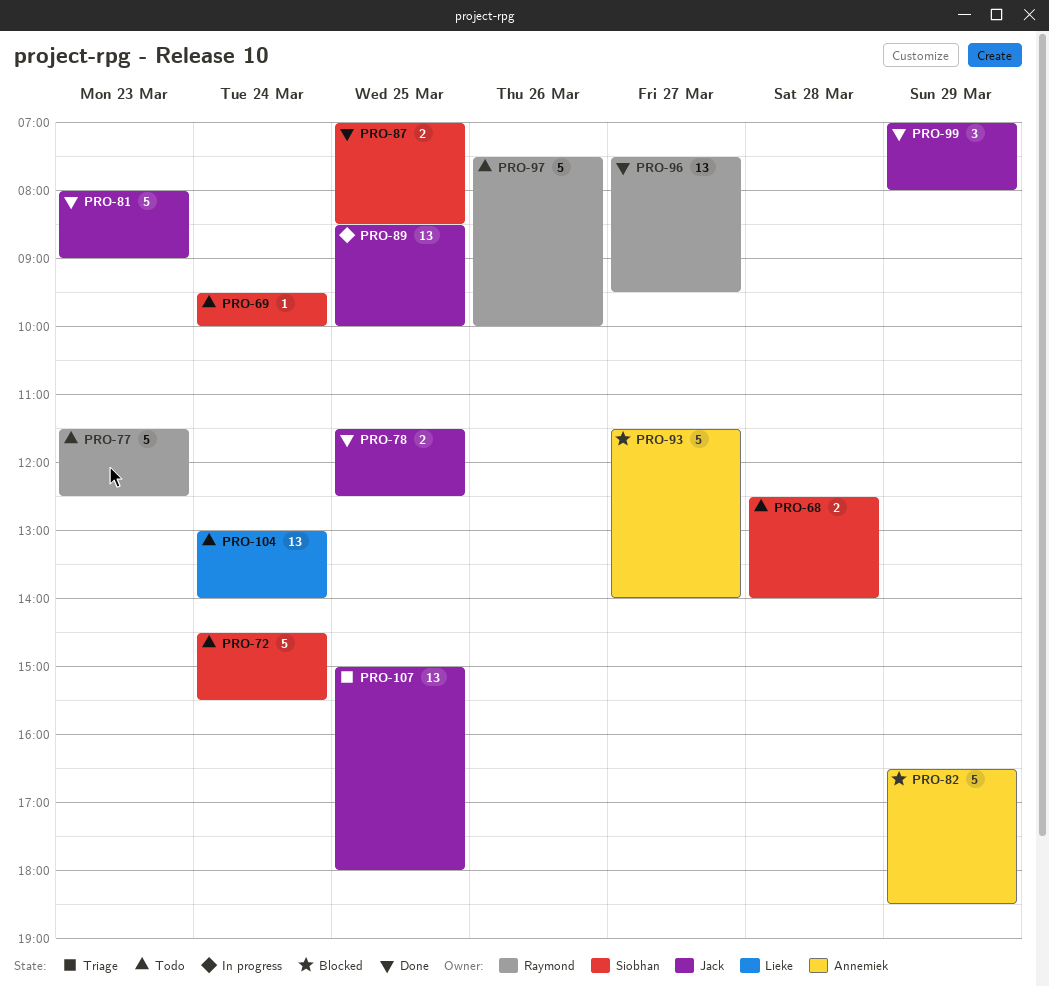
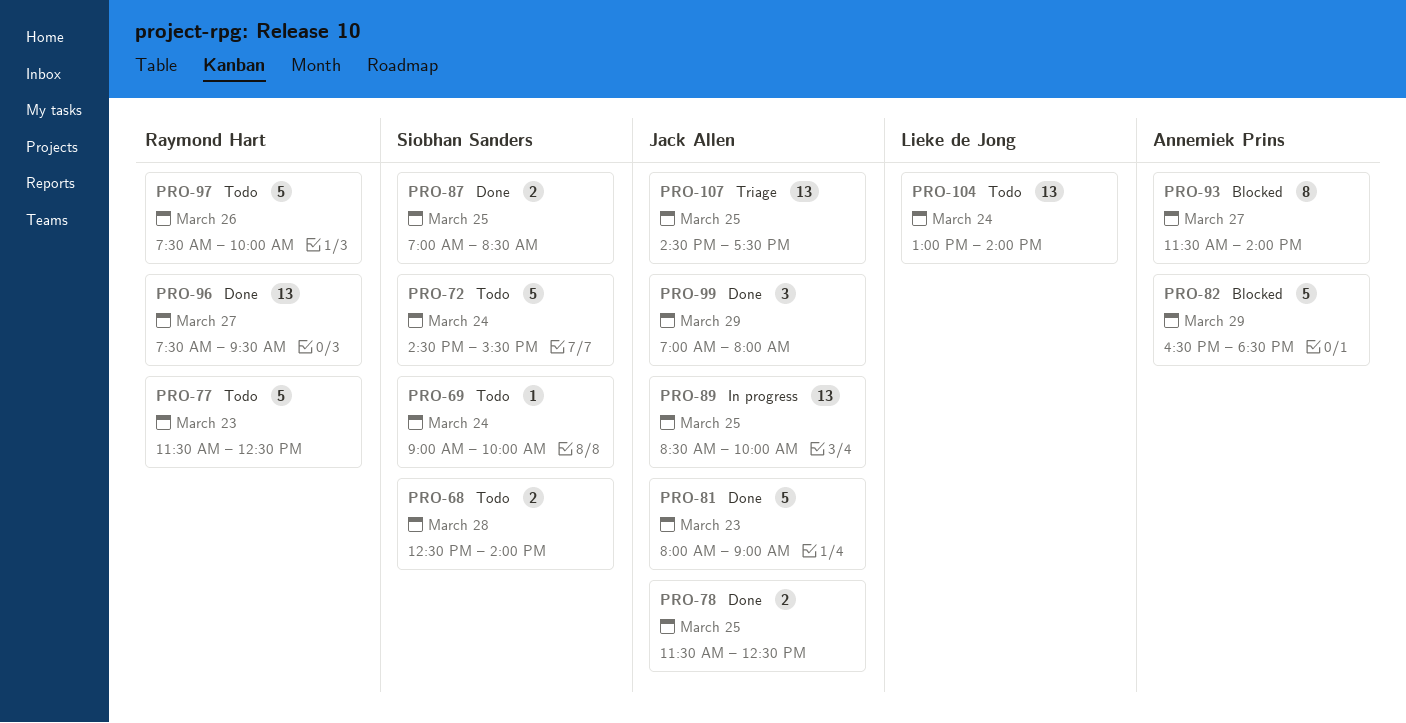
PRO-69, begins: 09:30 -> 09:00
PRO-93, estimate: 5 -> 8
PRO-107, begins: 15:00 -> 14:30
PRO-107, ends: 18:00 -> 17:30

